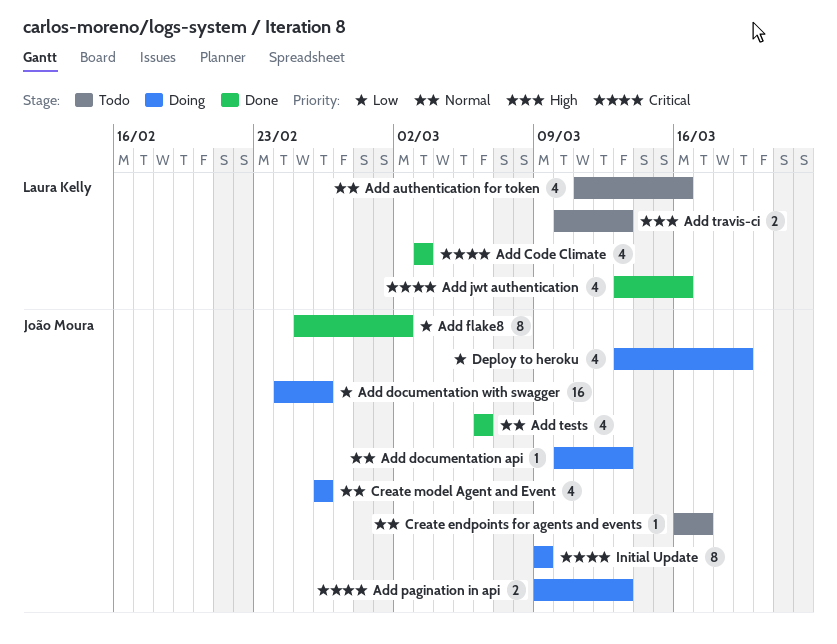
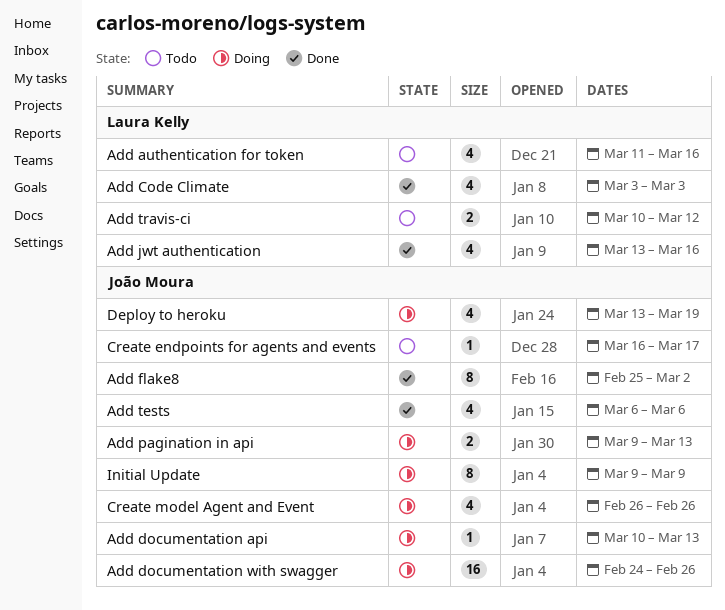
Add travis-ci, due: Mar 13 -> Mar 12

